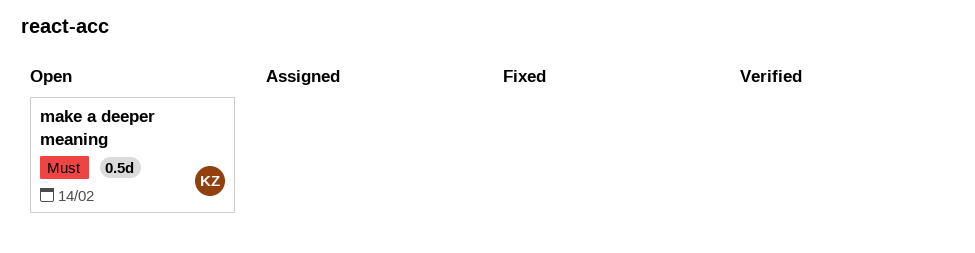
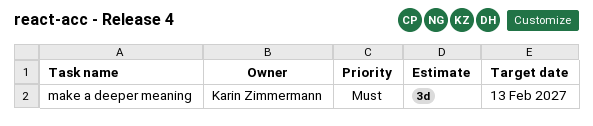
make a deeper meaning, estimate: 0.5d -> 3d
make a deeper meaning, due: Feb 14 -> Feb 13

